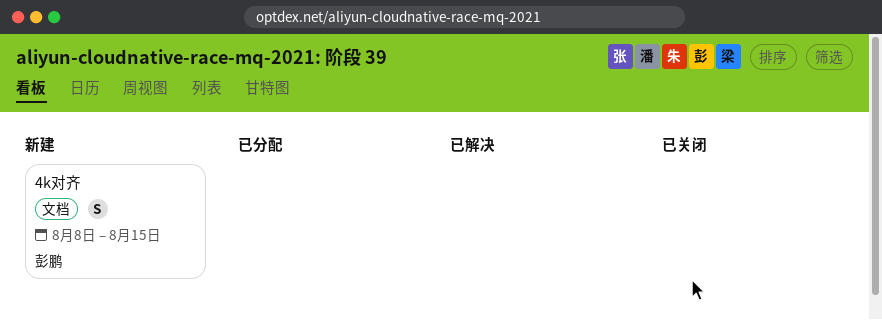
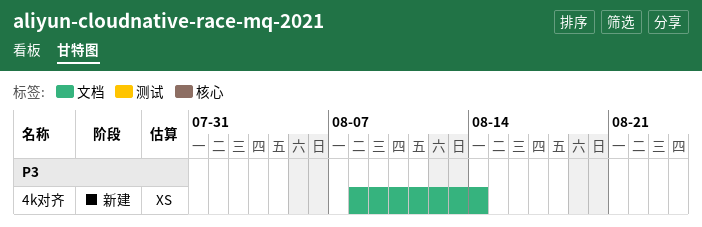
4k对齐, estimate: S -> XS
4k对齐, due: Aug 15 -> Aug 14

